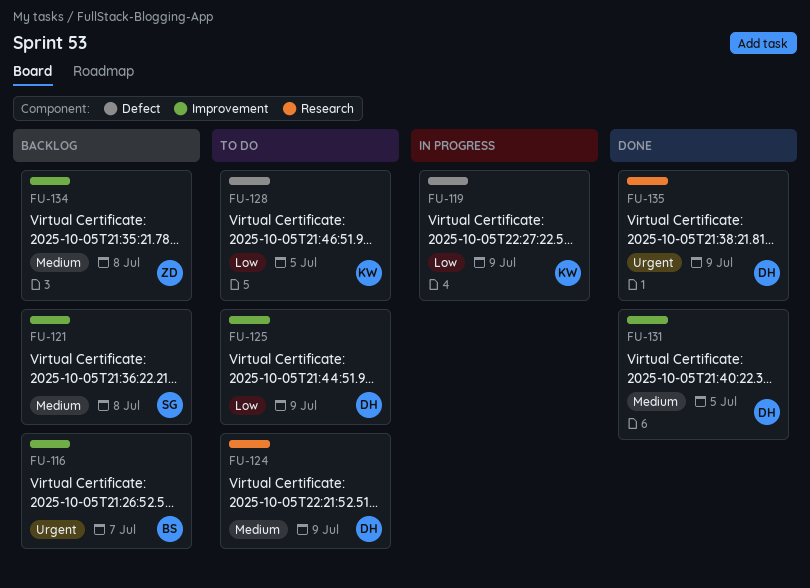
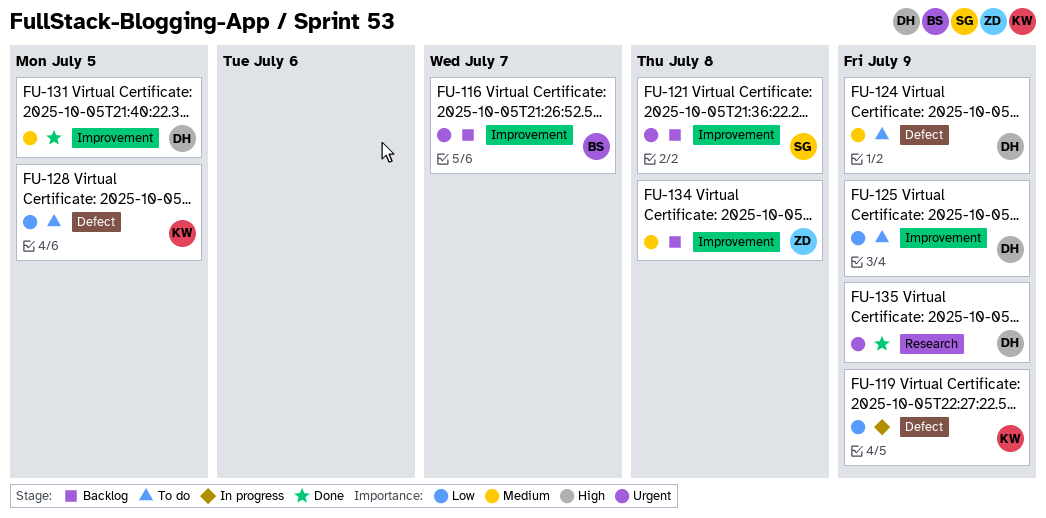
FU-121, priority: Medium -> Urgent
FU-124, label: Research -> Defect

